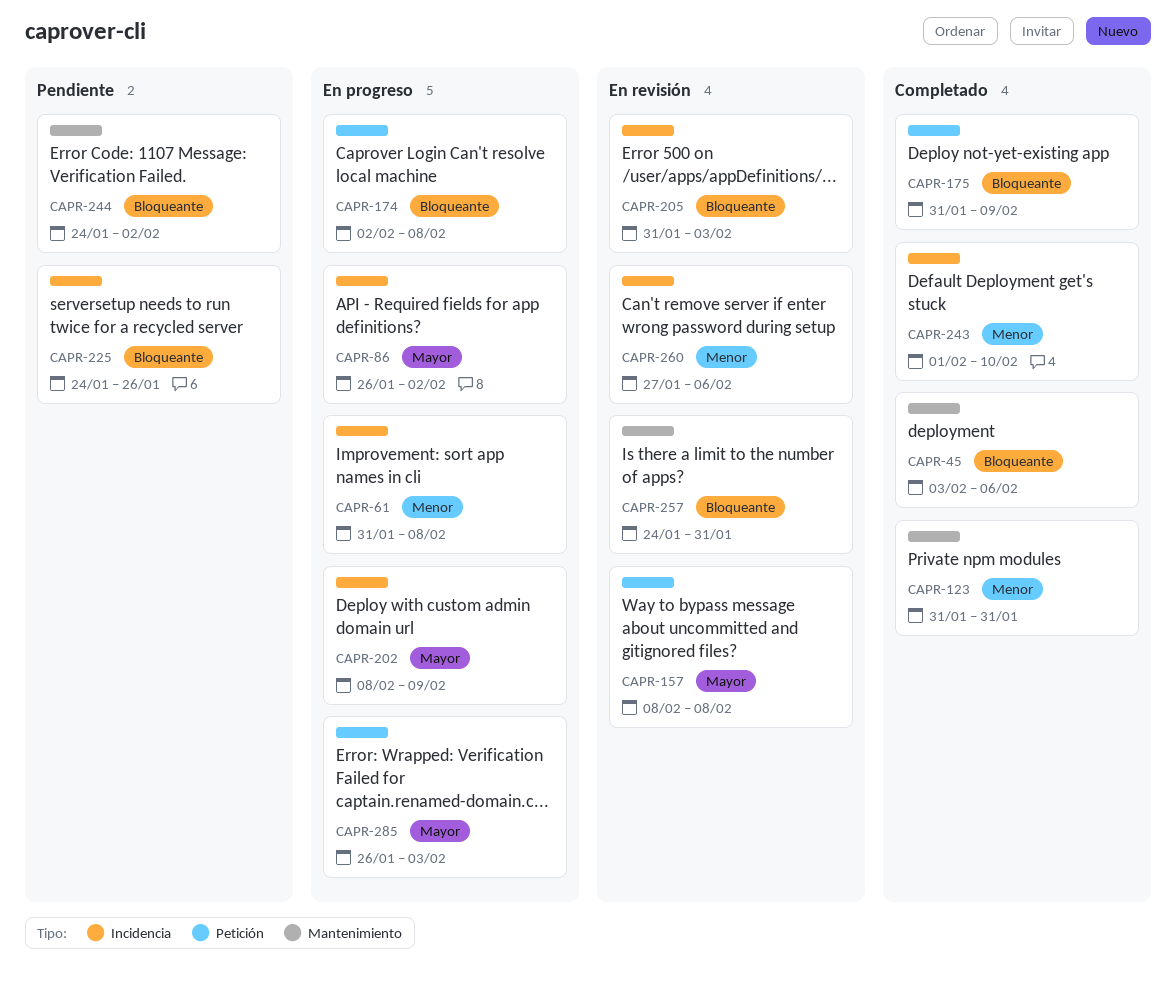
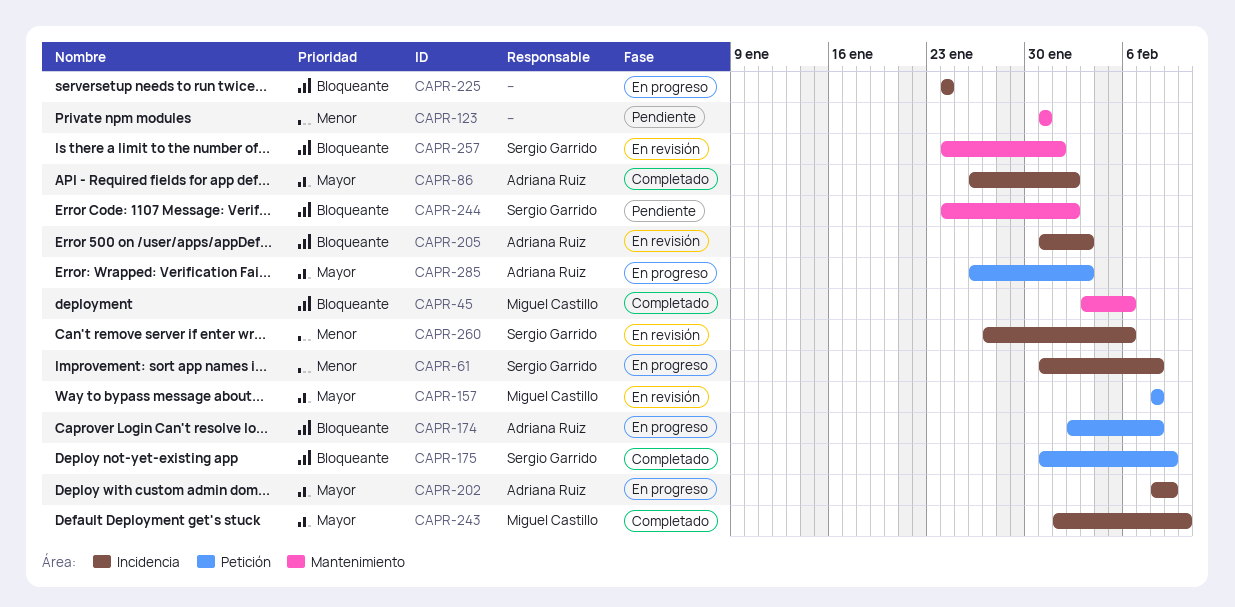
CAPR-86, status: En progreso -> Completado
CAPR-123, status: Completado -> Pendiente
CAPR-225, status: Pendiente -> En progreso
CAPR-225, due: Jan 26 -> Jan 24
CAPR-243, priority: Menor -> Mayor
CAPR-257, due: Jan 31 -> Feb 1

